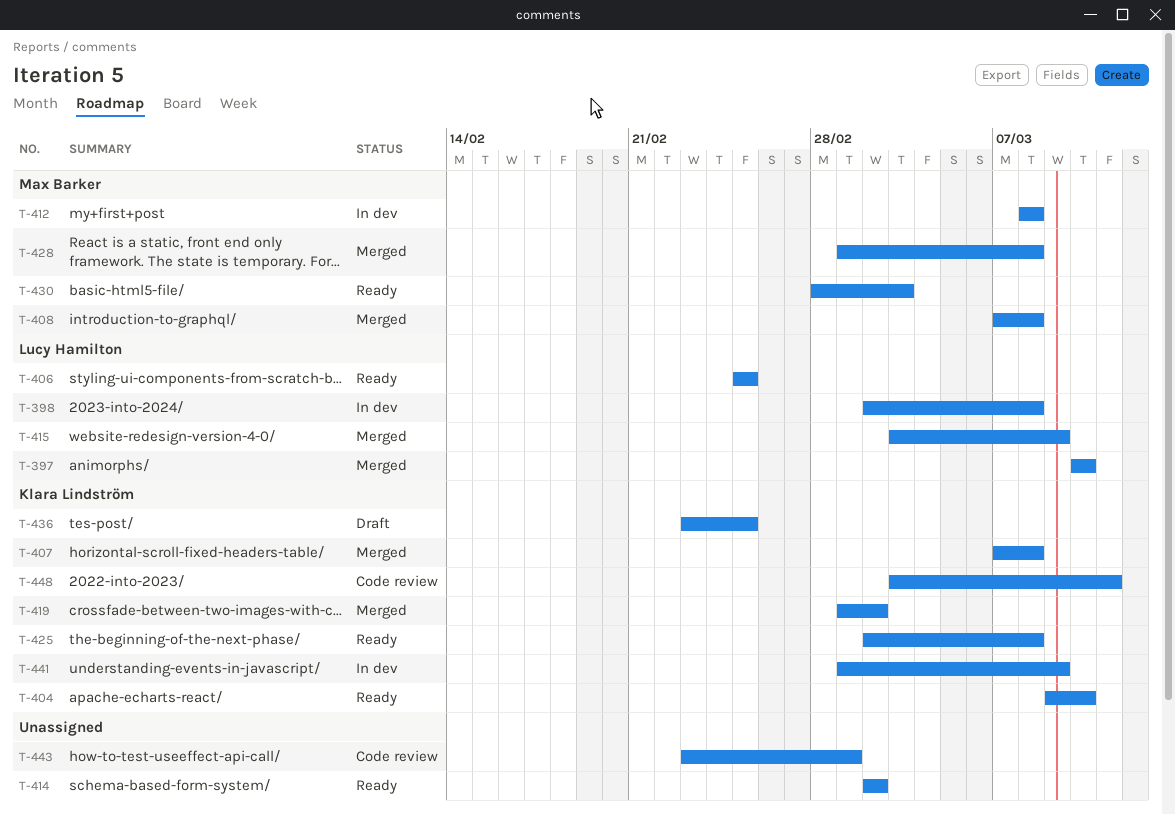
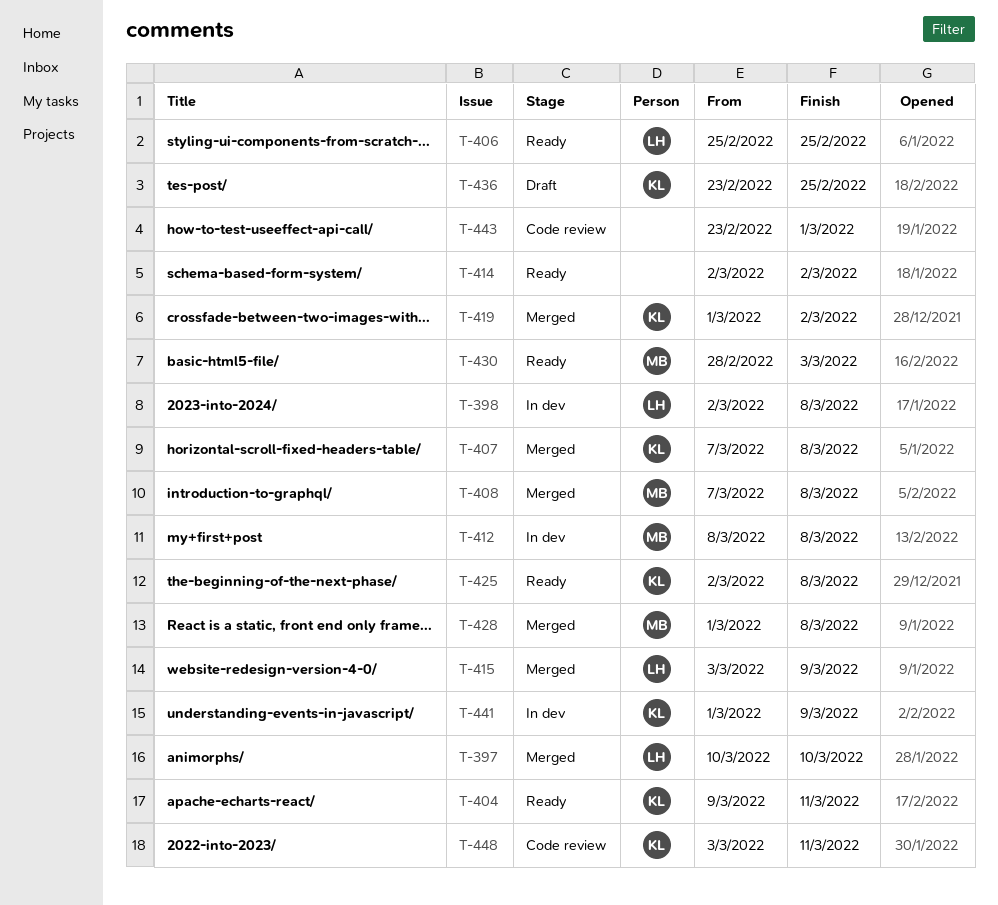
T-404, due: Mar 10 -> Mar 11

